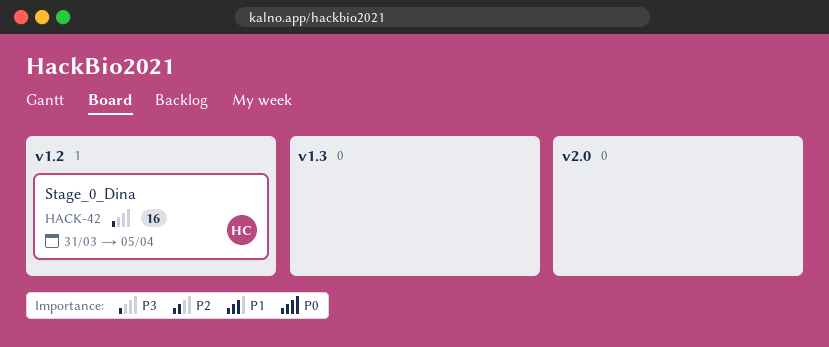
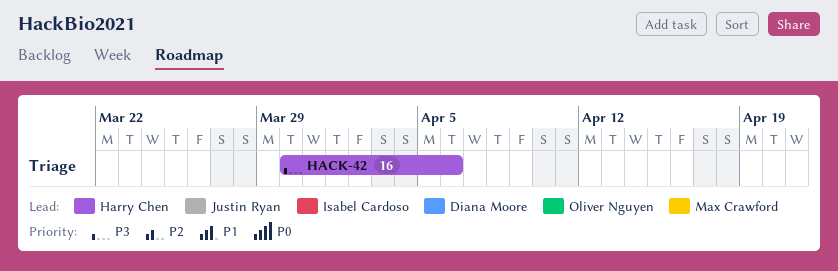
HACK-42, start: Mar 31 -> Mar 30
HACK-42, due: Apr 5 -> Apr 6

